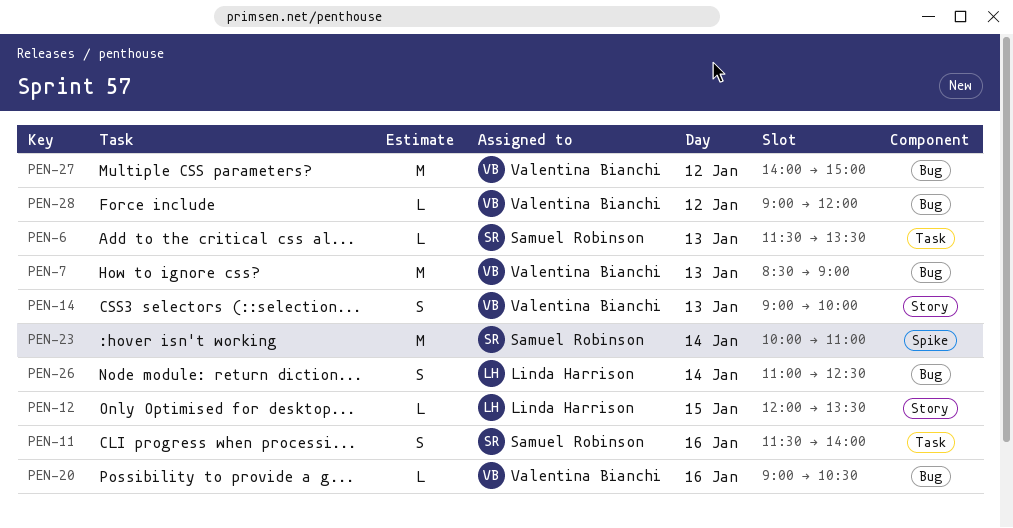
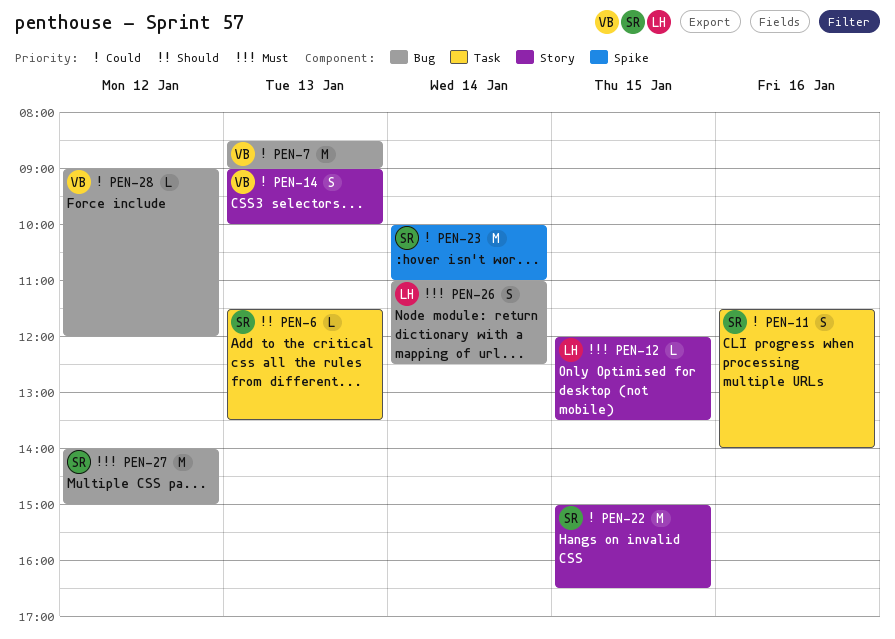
PEN-20: present -> none
PEN-22: none -> present
PEN-27, owner: Valentina Bianchi -> Samuel Robinson

